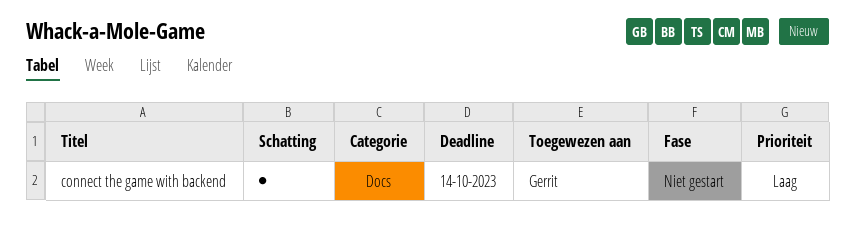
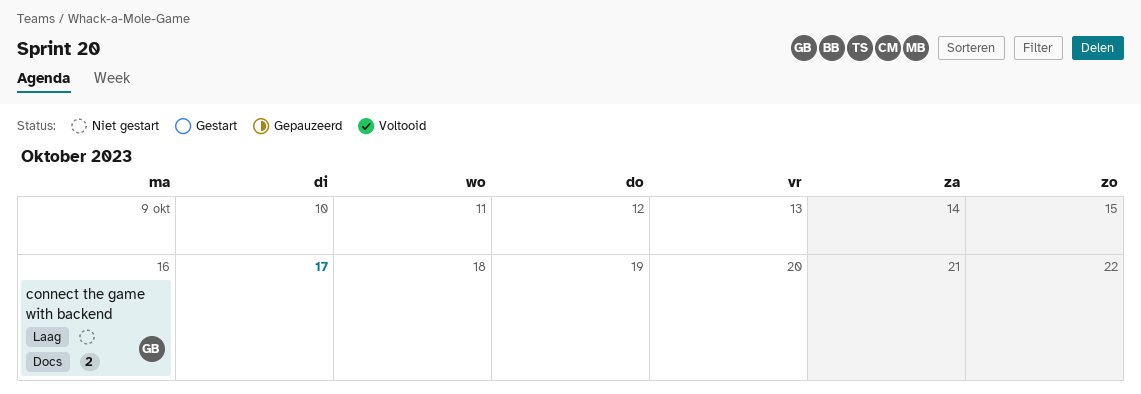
connect the game with backend, estimate: 1 -> 2
connect the game with backend, due: Oct 14 -> Oct 16

